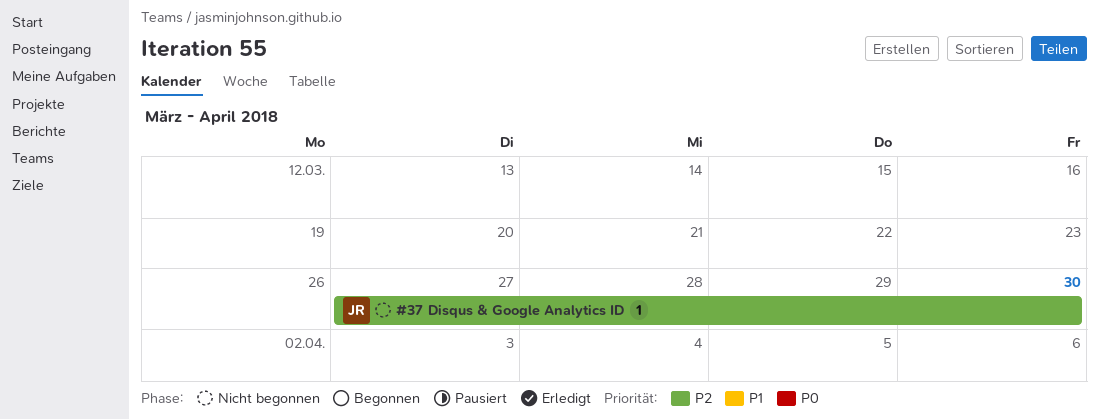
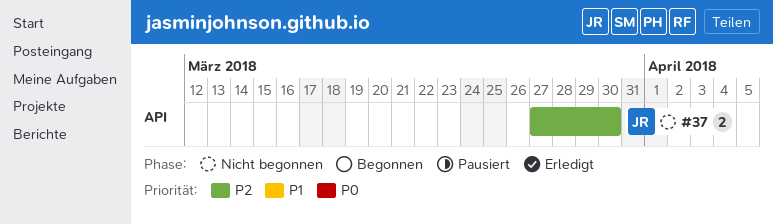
#37, estimate: 1 -> 2

